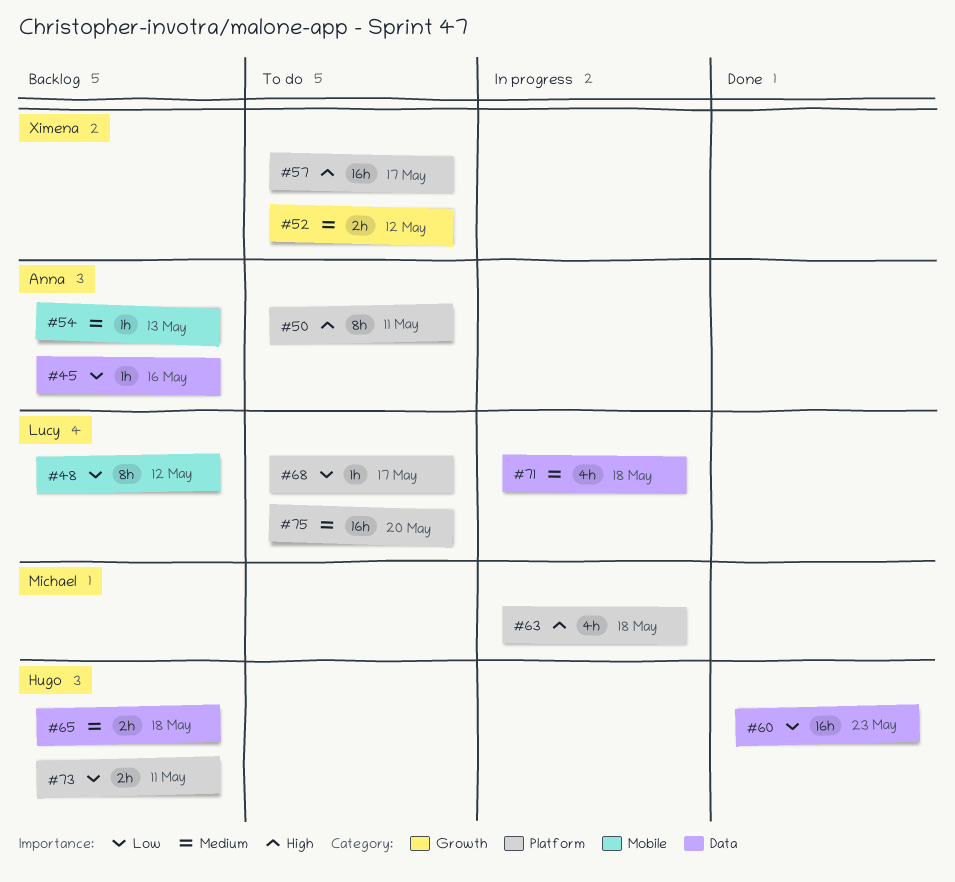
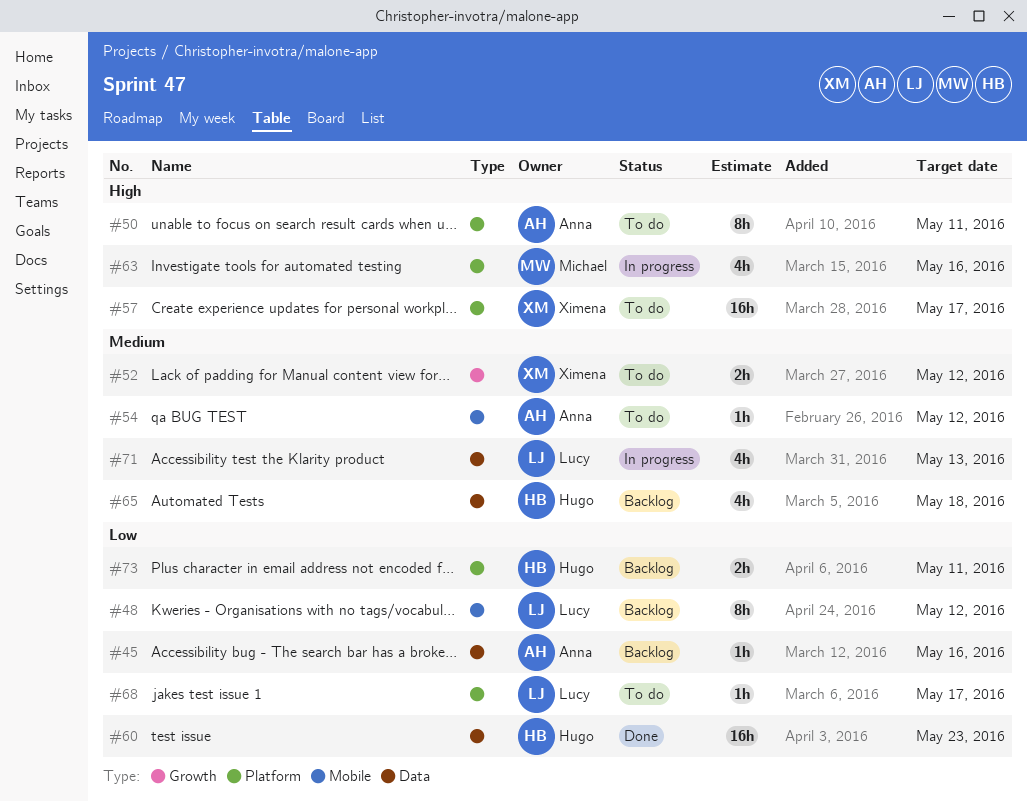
#54, status: Backlog -> To do
#54, due: May 13 -> May 12
#63, due: May 18 -> May 16
#65, estimate: 2h -> 4h
#71, due: May 18 -> May 13
#75: present -> none

